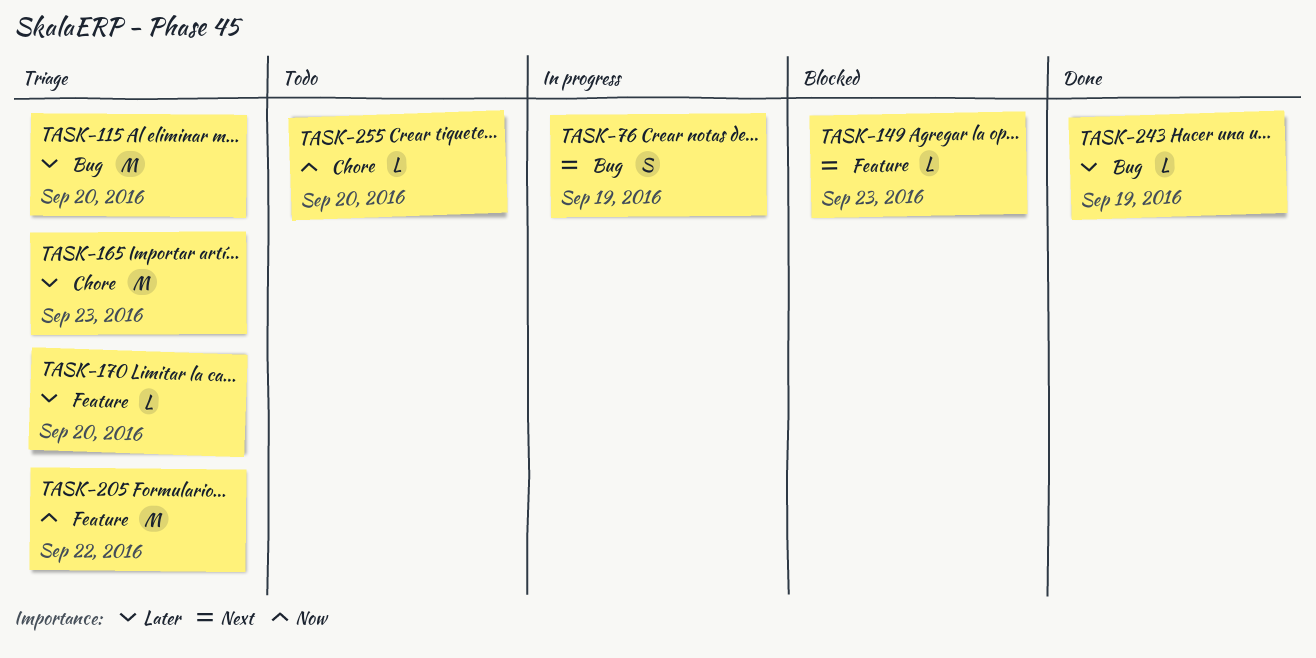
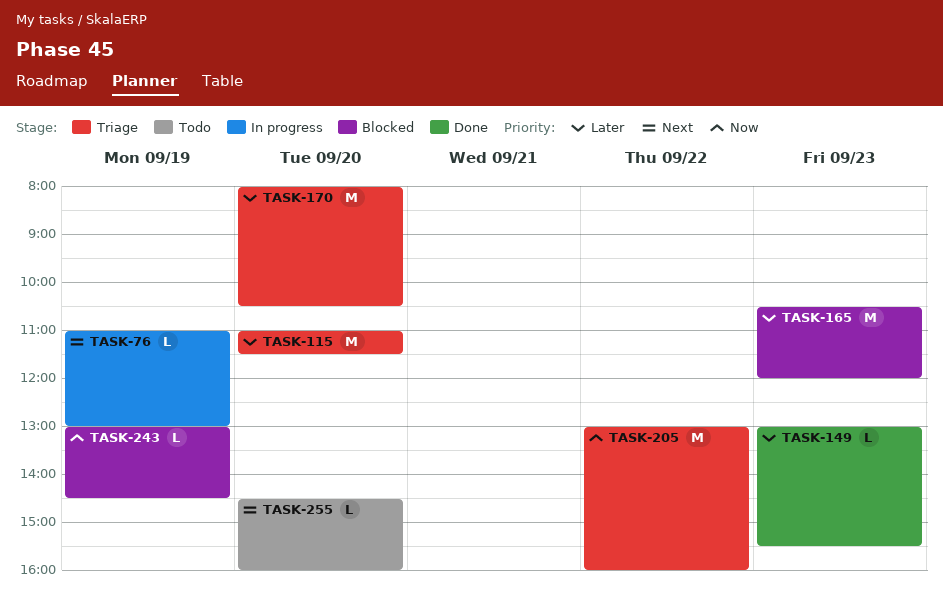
TASK-76, estimate: S -> L
TASK-149, status: Blocked -> Done
TASK-149, priority: Next -> Later
TASK-165, status: Triage -> Blocked
TASK-170, estimate: L -> M
TASK-243, status: Done -> Blocked
TASK-243, priority: Later -> Now
TASK-255, priority: Now -> Next

